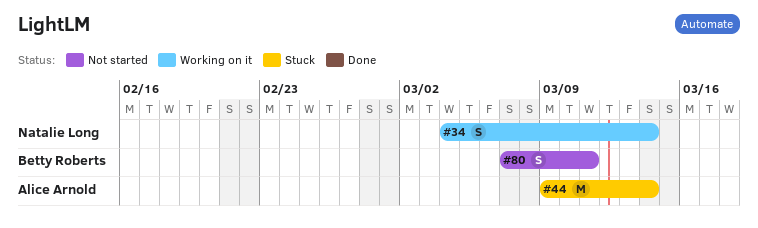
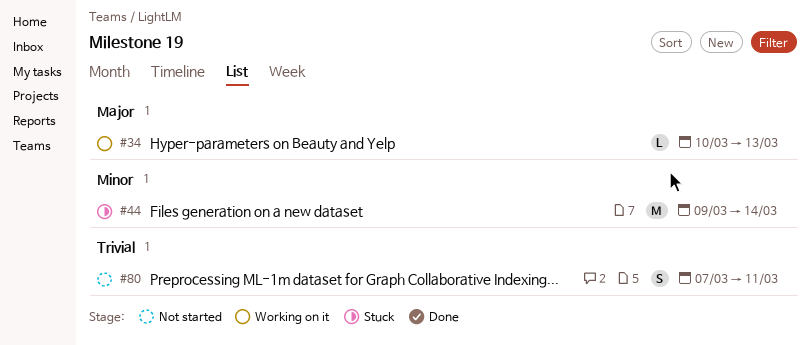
#34, estimate: S -> L
#34, start: Mar 4 -> Mar 10
#34, due: Mar 14 -> Mar 13

